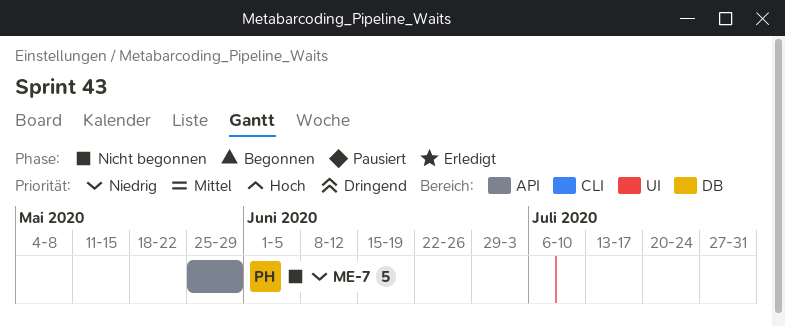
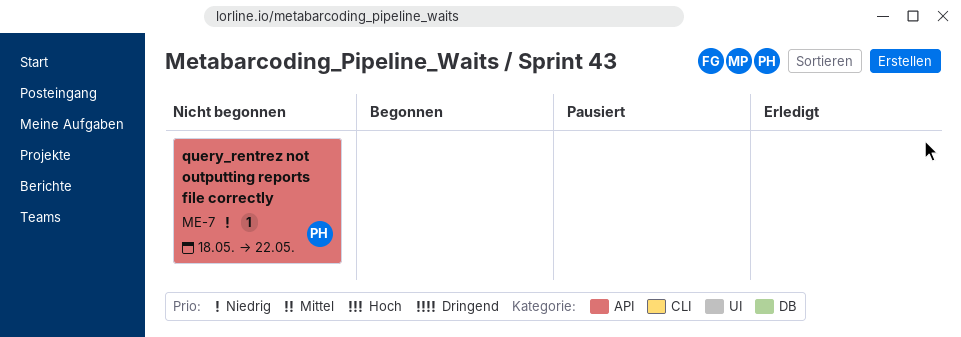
ME-7, estimate: 5 -> 1
ME-7, start: May 25 -> May 18
ME-7, due: May 29 -> May 22

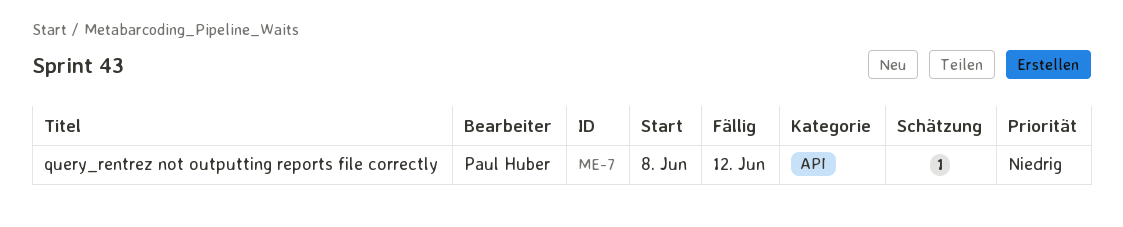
ME-7, start: May 18 -> Jun 8
ME-7, due: May 22 -> Jun 12

